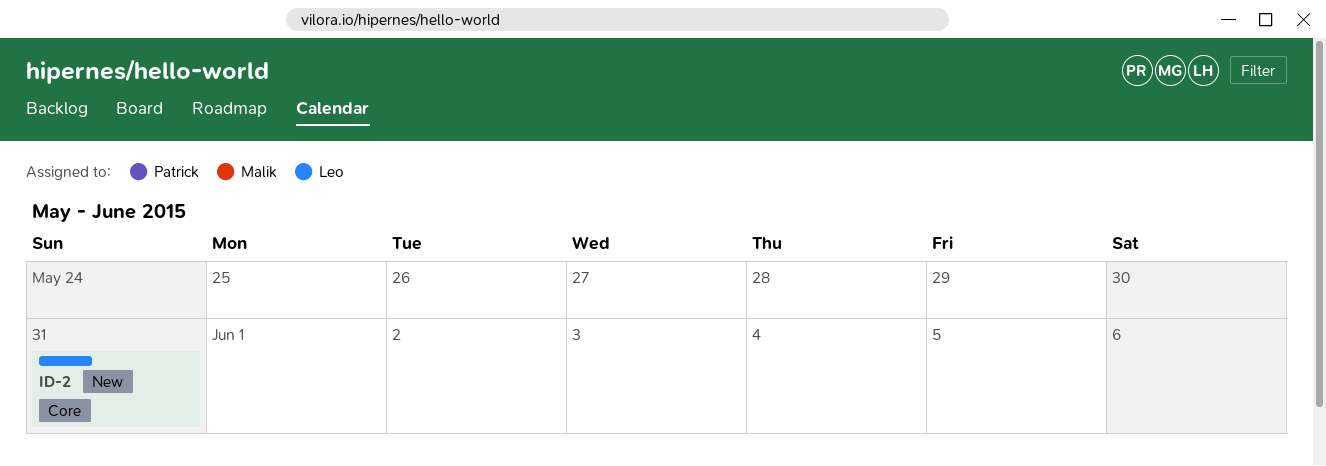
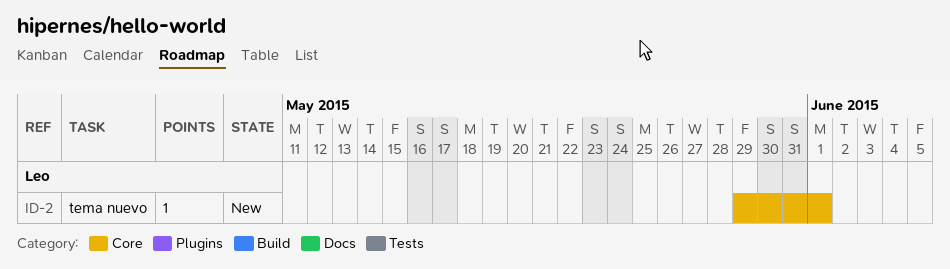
ID-2, due: May 31 -> Jun 1

